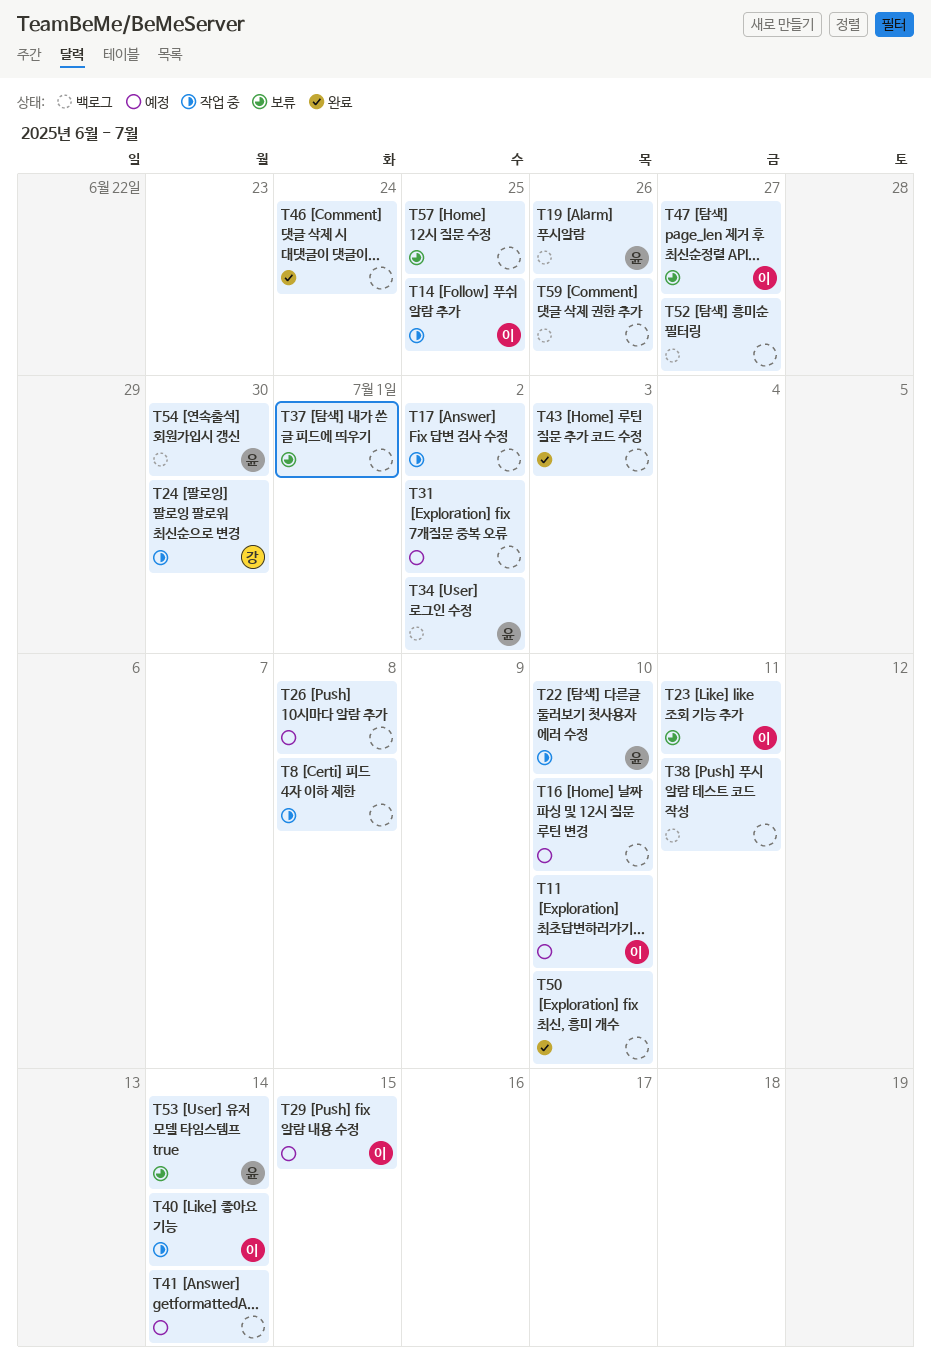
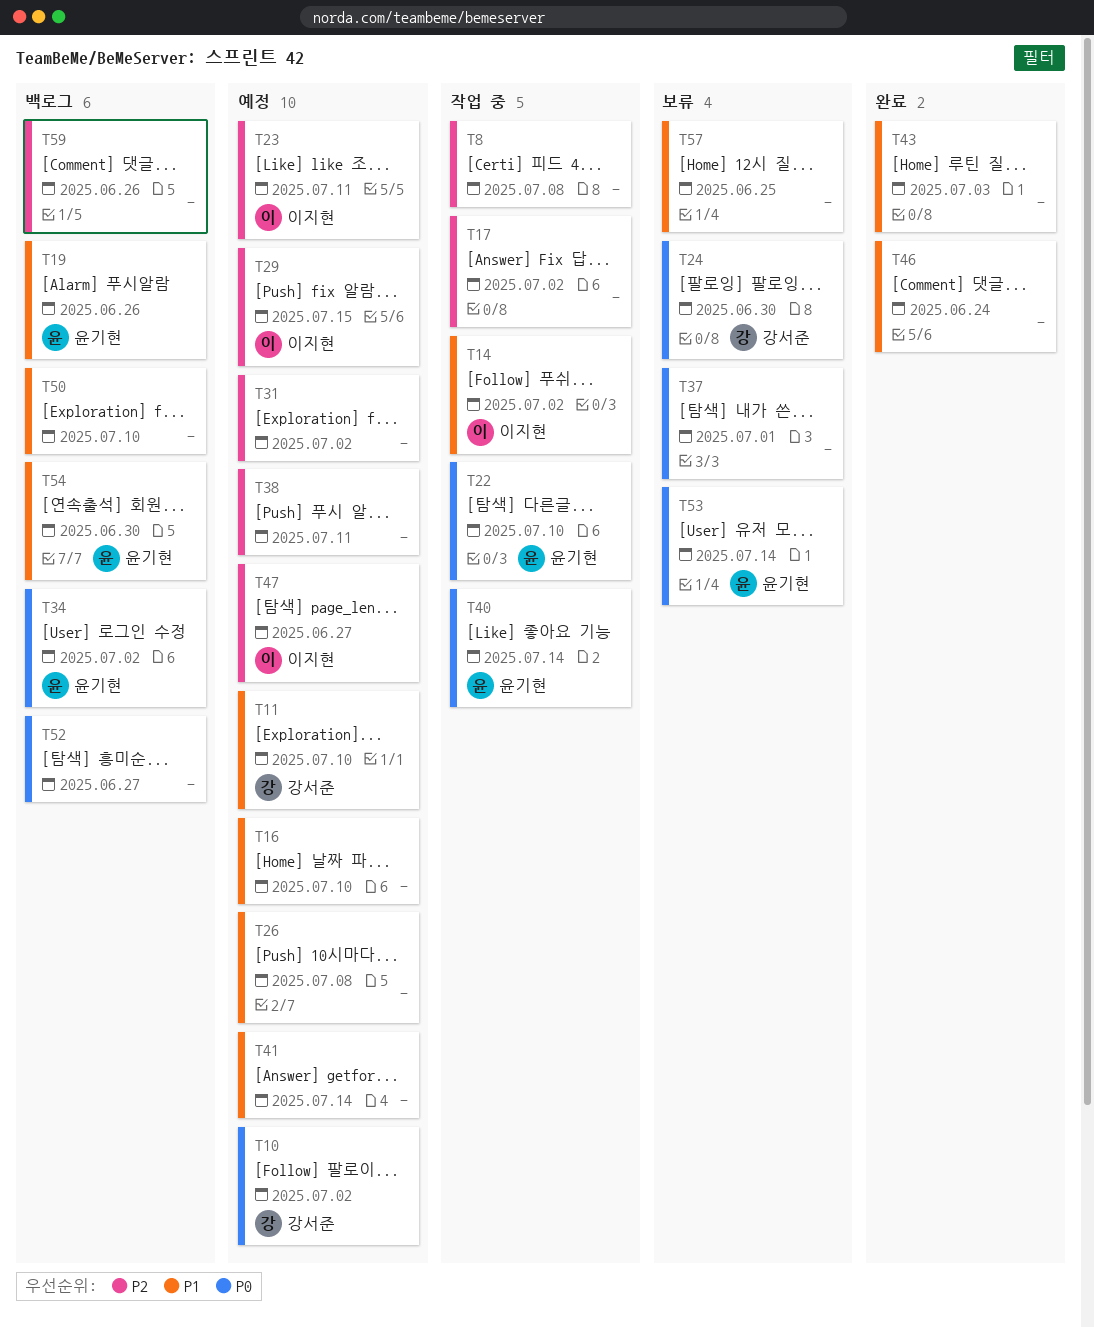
T10: none -> present
T11, owner: 이지현 -> 강서준
T14, due: Jun 25 -> Jul 2
T23, status: 보류 -> 예정
T24, status: 작업 중 -> 보류
T38, status: 백로그 -> 예정
T40, owner: 이지현 -> 윤기현
T47, status: 보류 -> 예정
T50, status: 완료 -> 백로그

